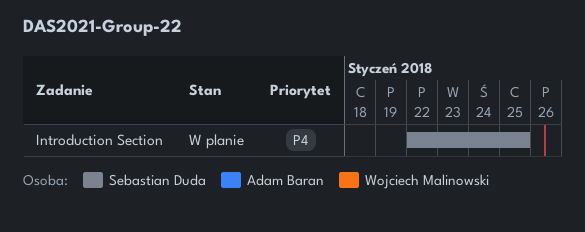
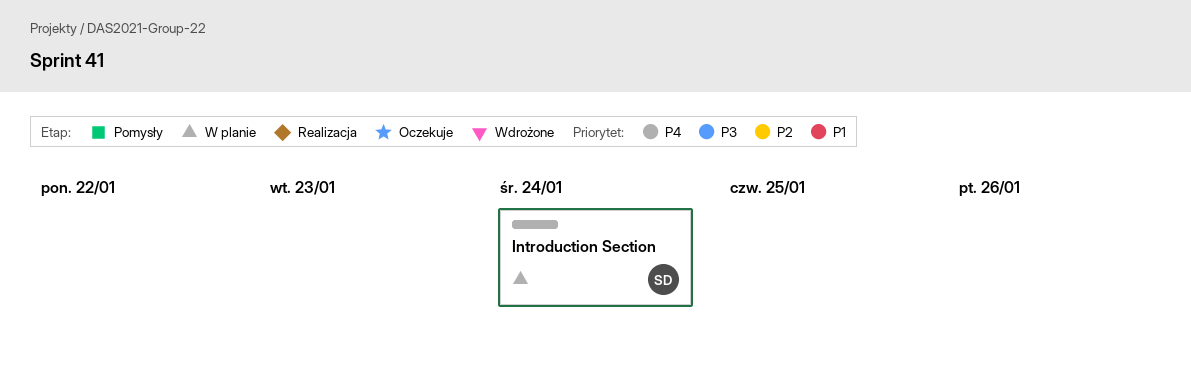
Introduction Section, due: Jan 25 -> Jan 24

